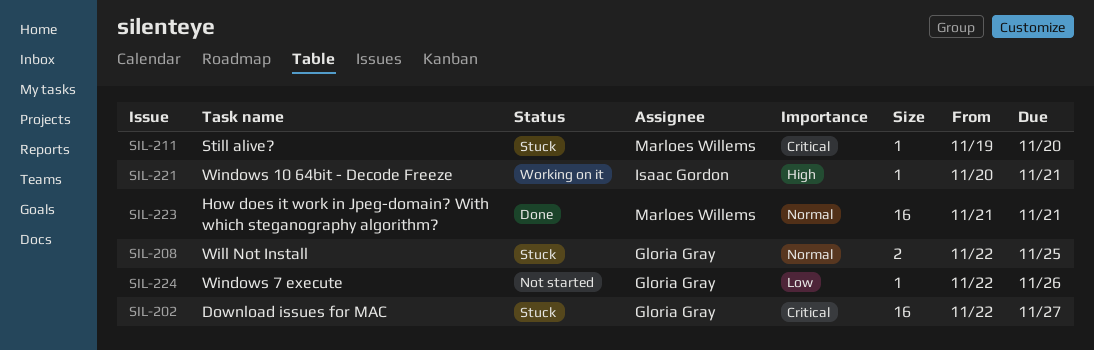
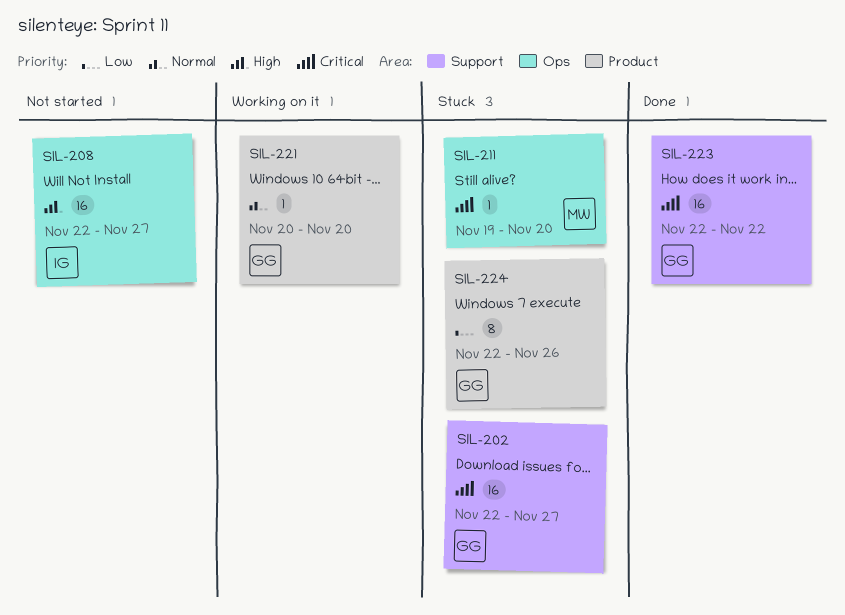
SIL-208, status: Stuck -> Not started
SIL-208, owner: Gloria Gray -> Isaac Gordon
SIL-208, priority: Normal -> High
SIL-208, estimate: 2 -> 16
SIL-208, due: Nov 25 -> Nov 27
SIL-221, owner: Isaac Gordon -> Gloria Gray
SIL-221, priority: High -> Normal
SIL-221, due: Nov 21 -> Nov 20
SIL-223, owner: Marloes Willems -> Gloria Gray
SIL-223, priority: Normal -> Critical
SIL-223, start: Nov 21 -> Nov 22
SIL-223, due: Nov 21 -> Nov 22
SIL-224, status: Not started -> Stuck
SIL-224, estimate: 1 -> 8

